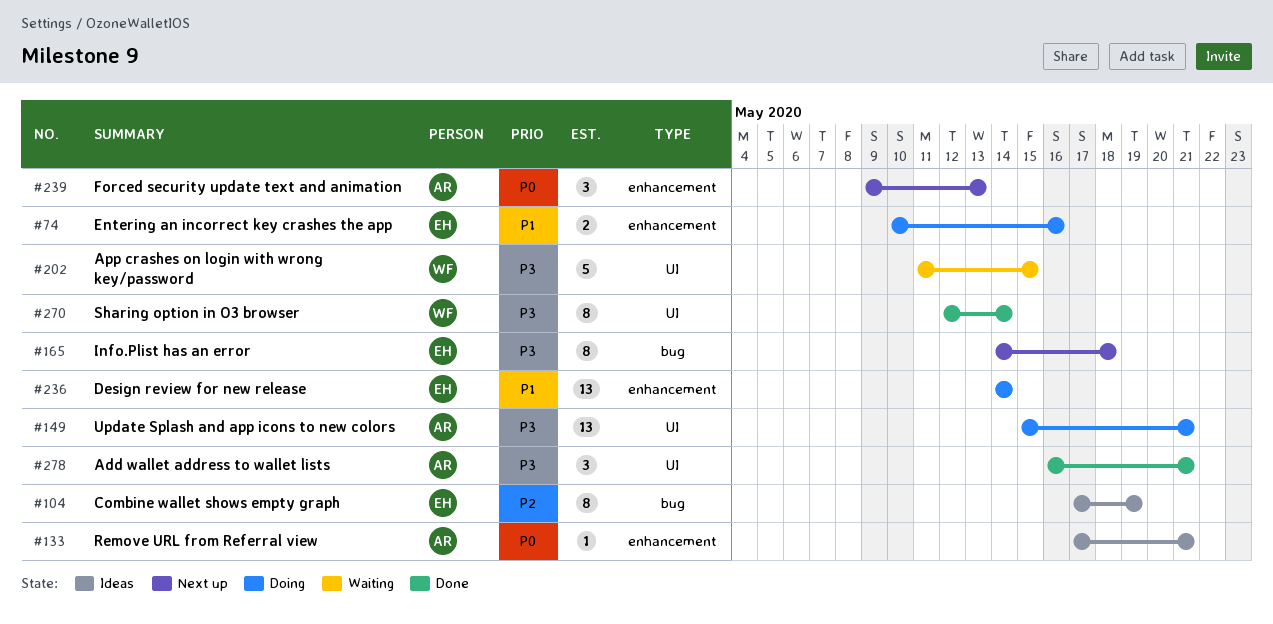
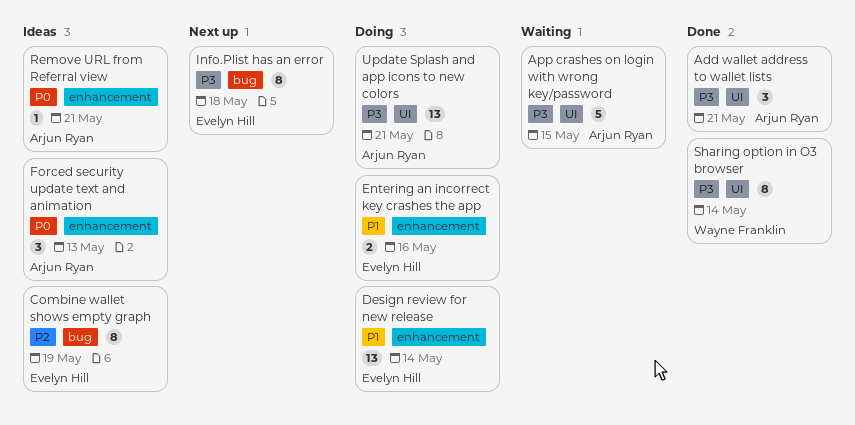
App crashes on login with wrong key/password, owner: Wayne Franklin -> Arjun Ryan
Forced security update text and animation, status: Next up -> Ideas

